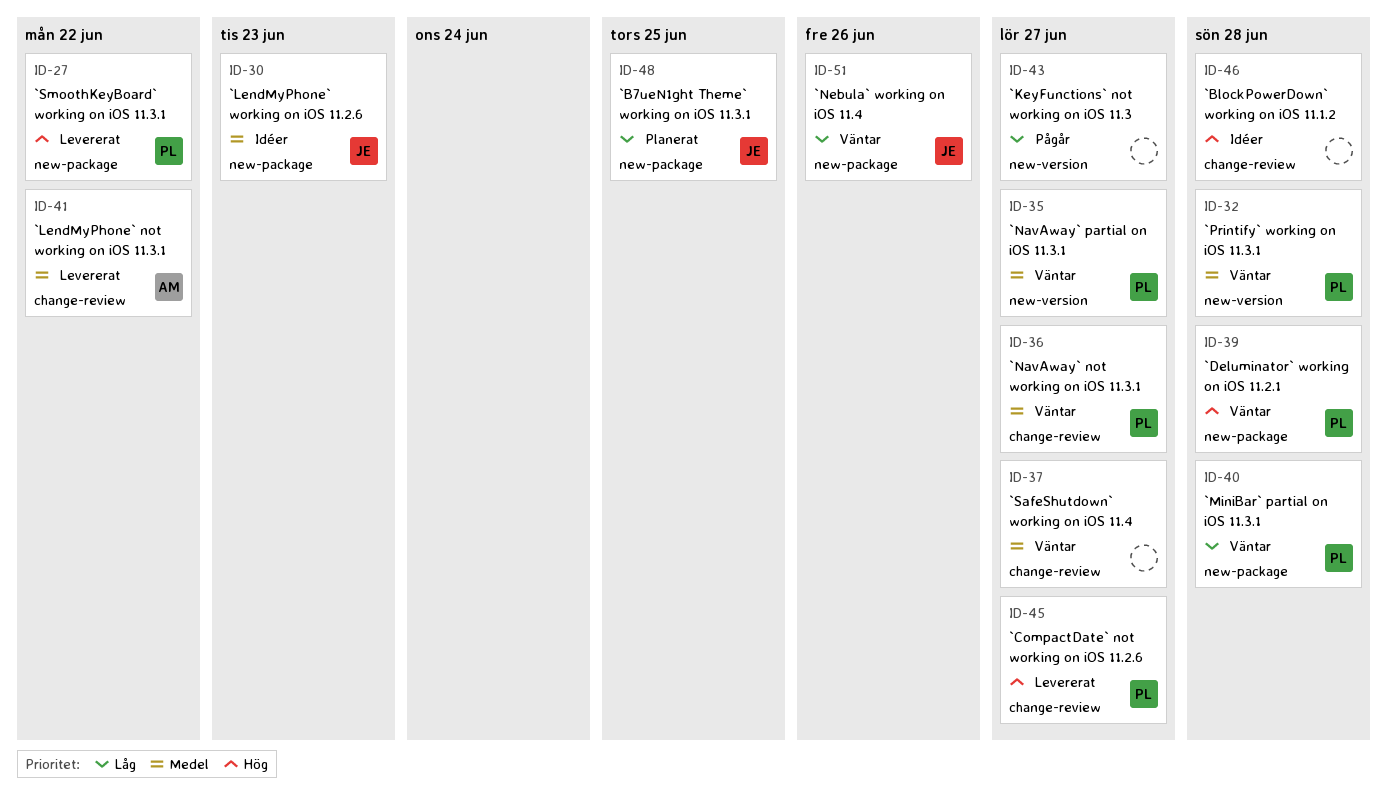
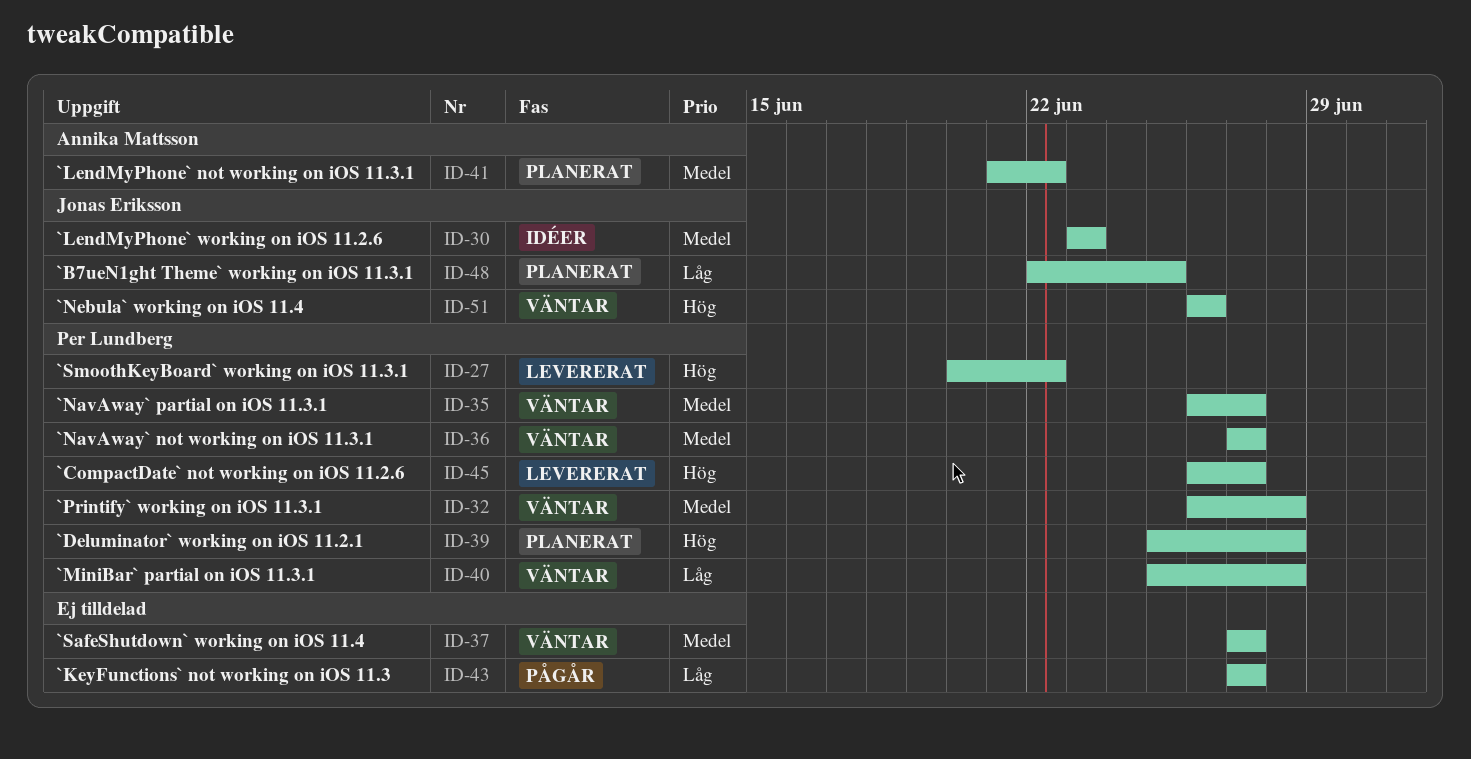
ID-39, status: Väntar -> Planerat
ID-41, status: Levererat -> Planerat
ID-46: present -> none
ID-51, priority: Låg -> Hög

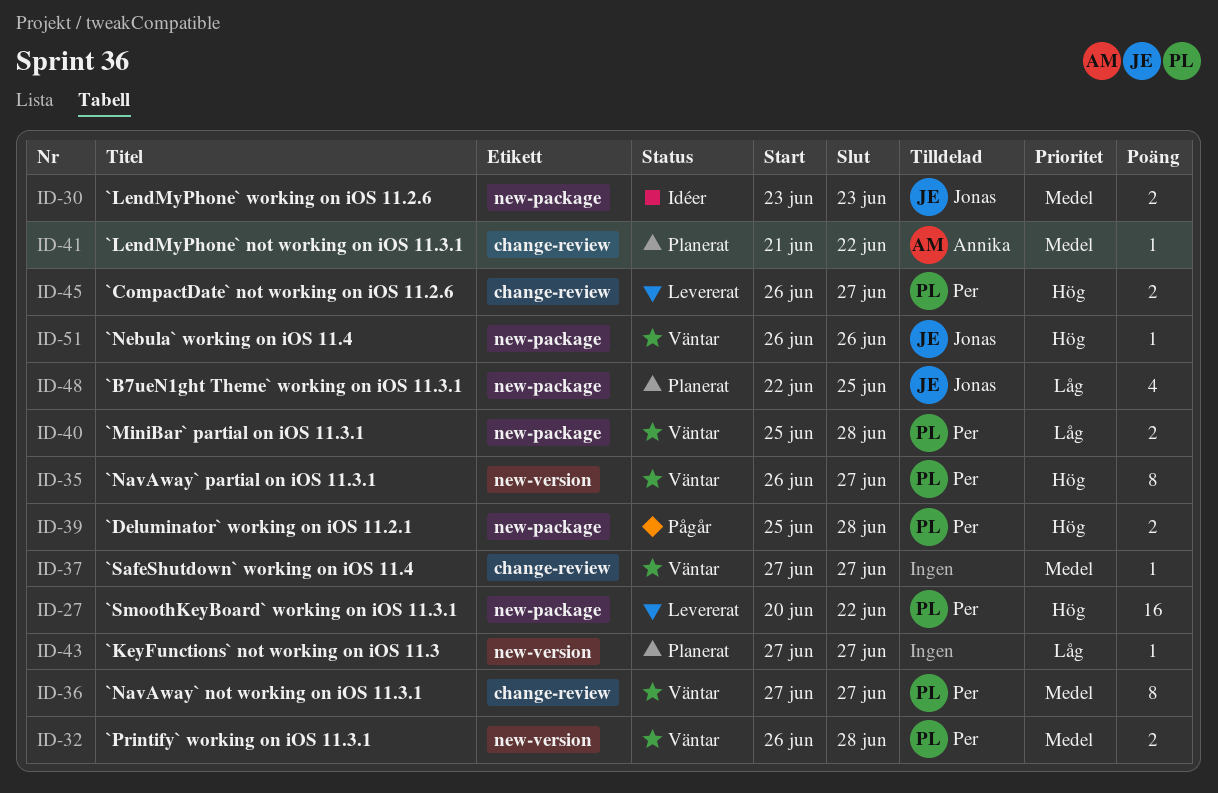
ID-35, priority: Medel -> Hög
ID-39, status: Planerat -> Pågår
ID-43, status: Pågår -> Planerat

